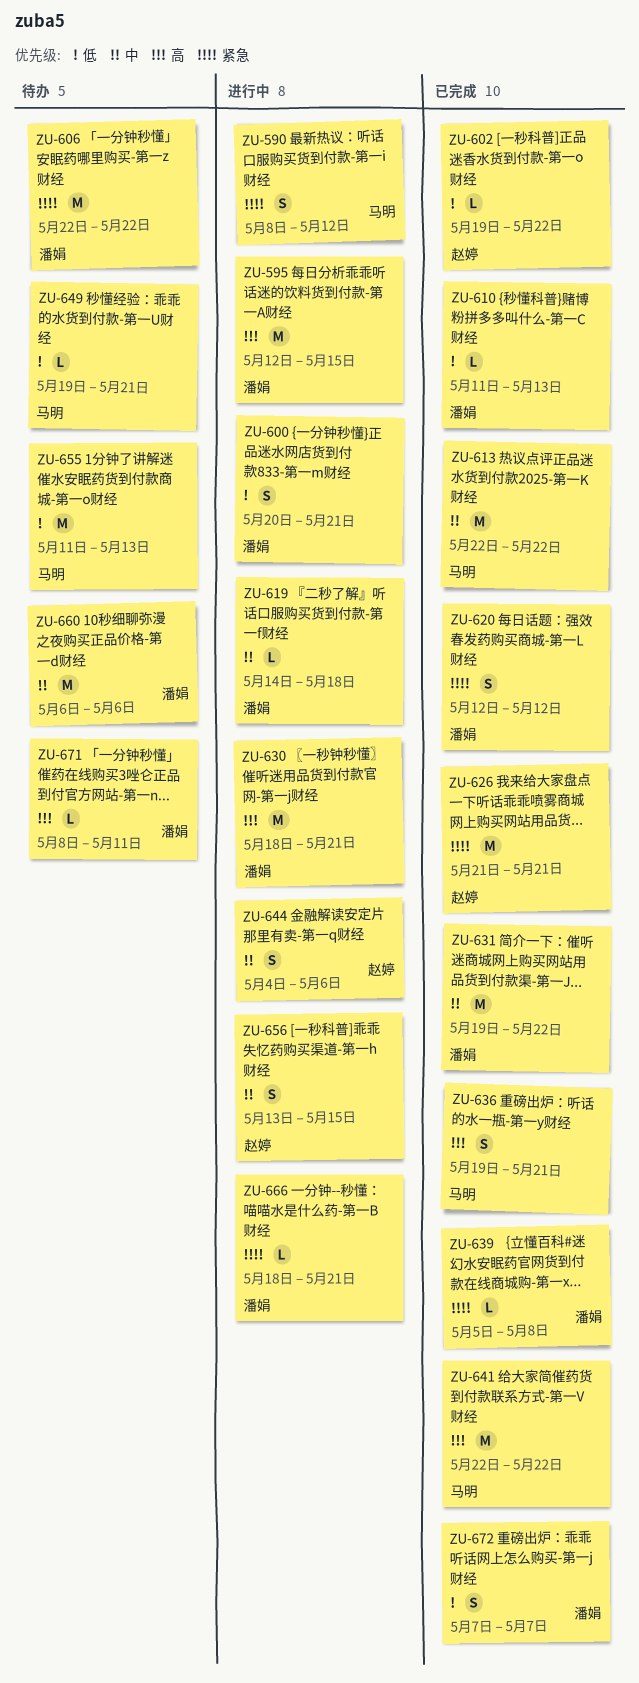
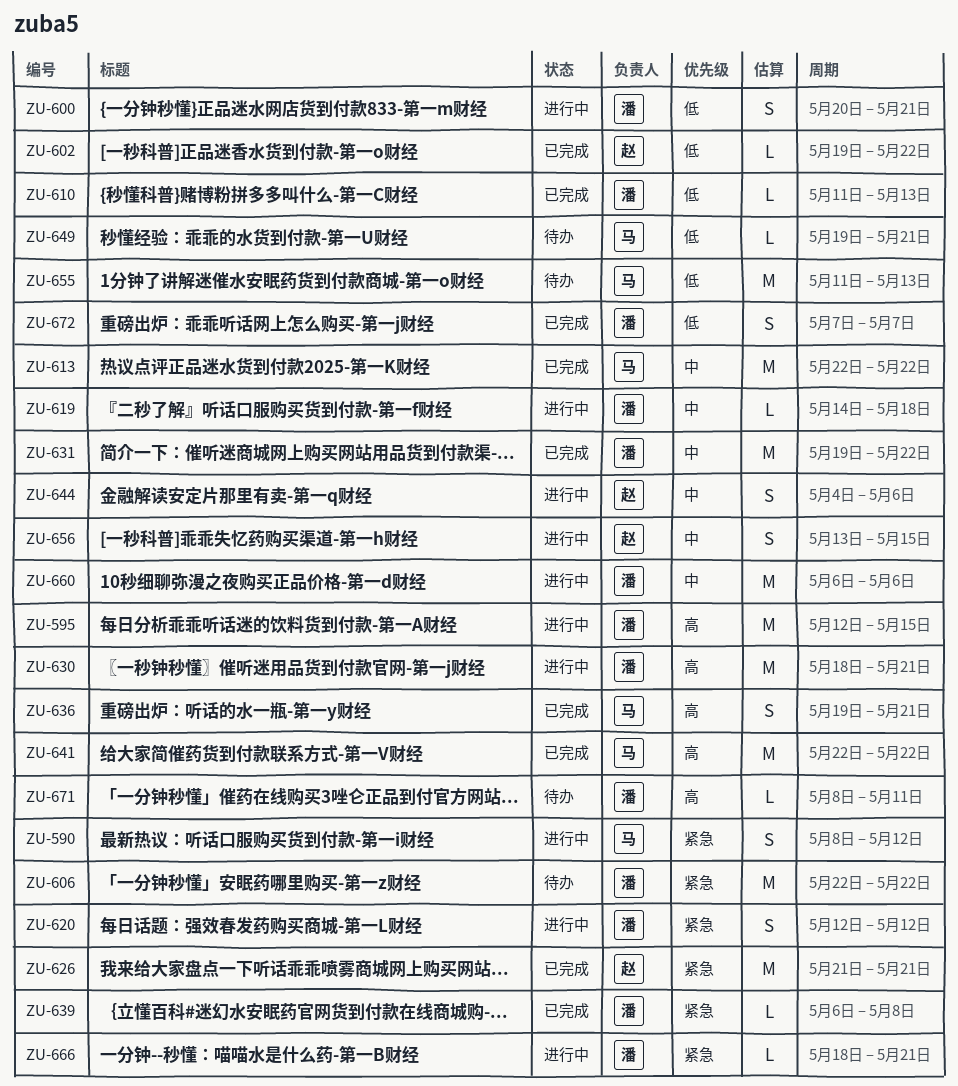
ZU-620, status: 已完成 -> 进行中
ZU-639, start: May 5 -> May 6
ZU-660, status: 待办 -> 进行中

